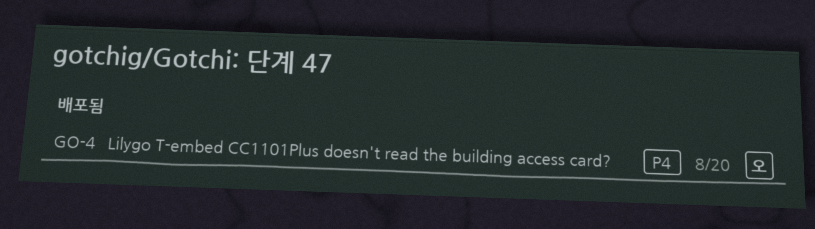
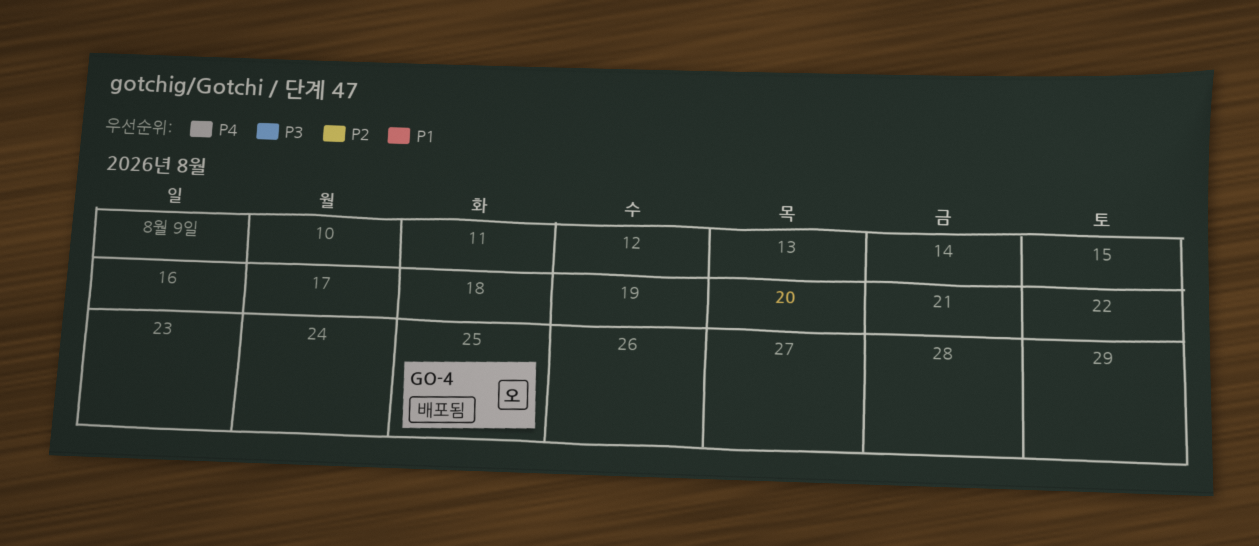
GO-4, due: Aug 20 -> Aug 25

